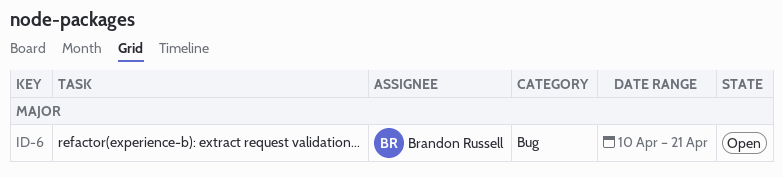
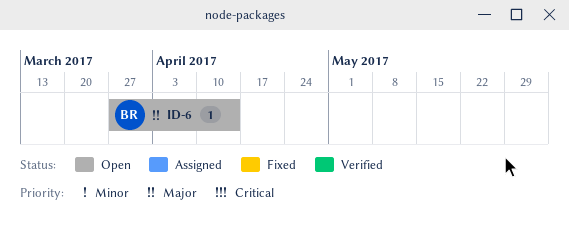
ID-6, start: Apr 10 -> Mar 27
ID-6, due: Apr 21 -> Apr 14

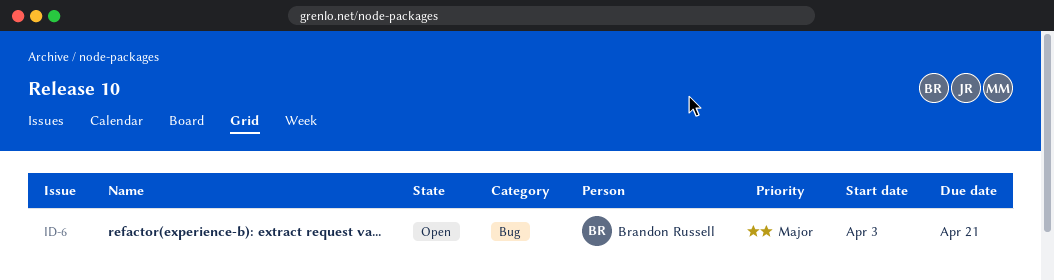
ID-6, start: Mar 27 -> Apr 3
ID-6, due: Apr 14 -> Apr 21

